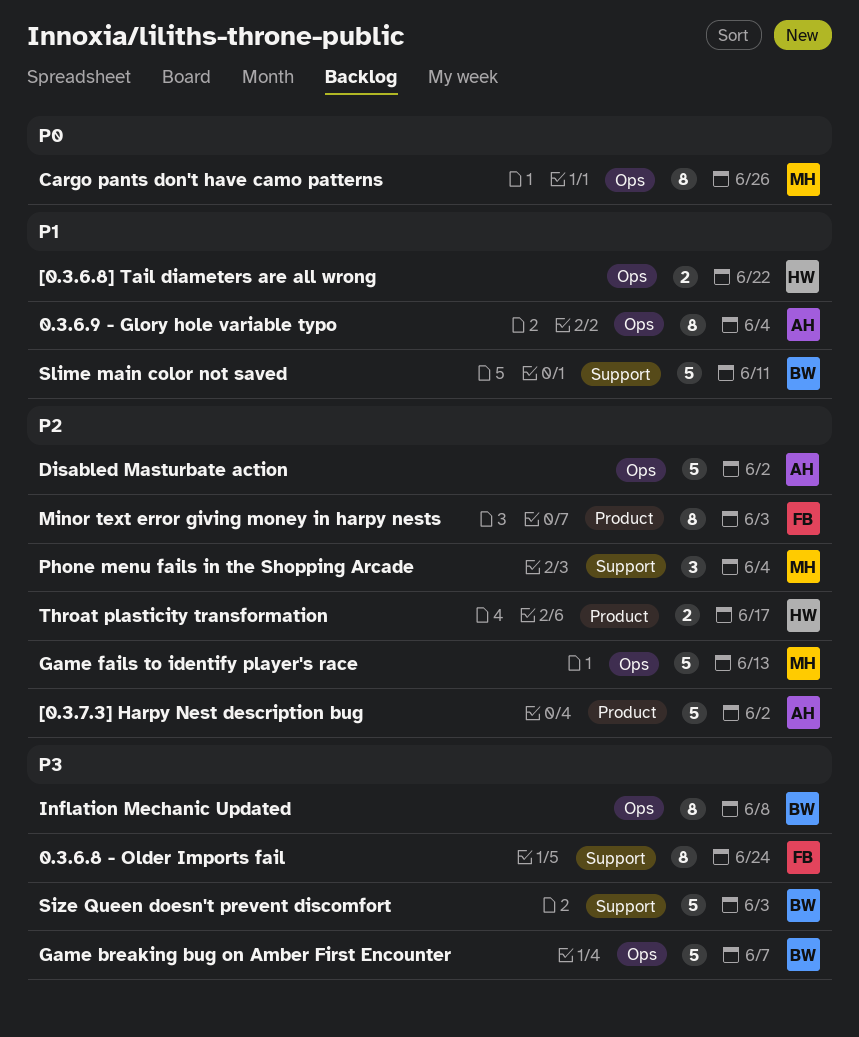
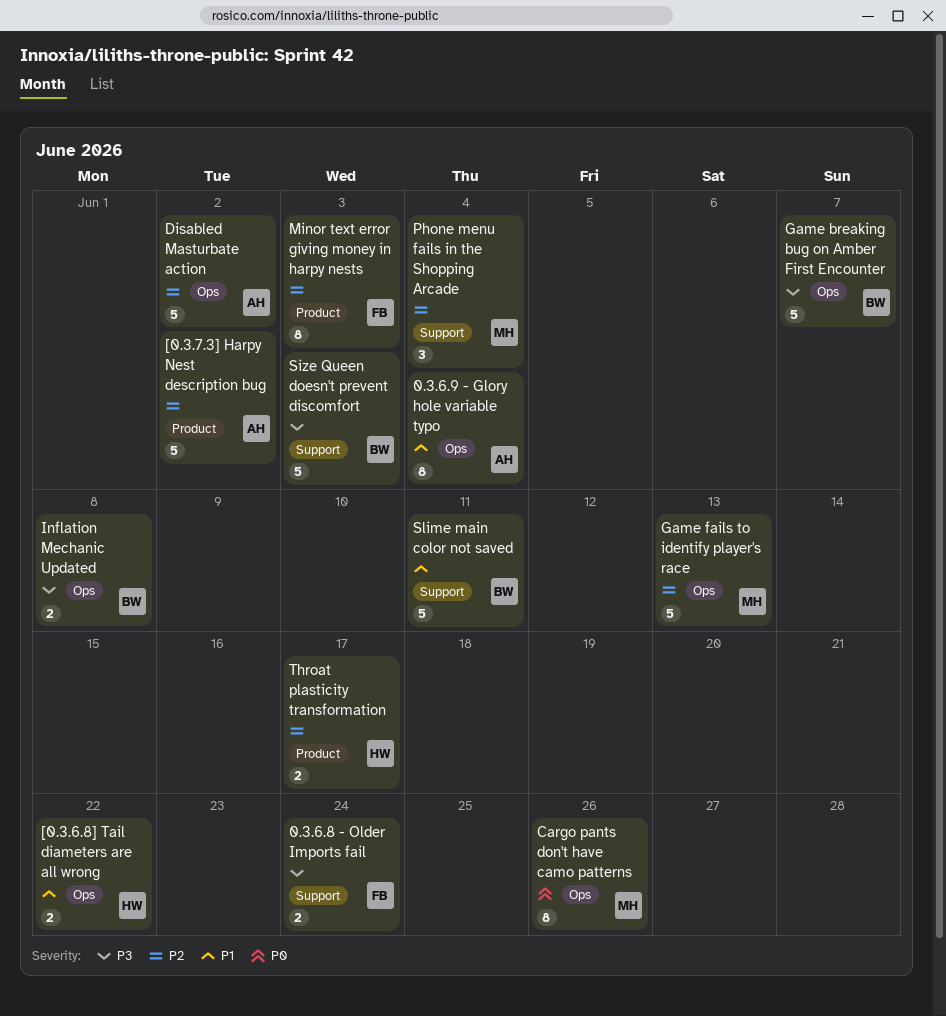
0.3.6.8 - Older Imports fail, estimate: 8 -> 2
Inflation Mechanic Updated, estimate: 8 -> 2

